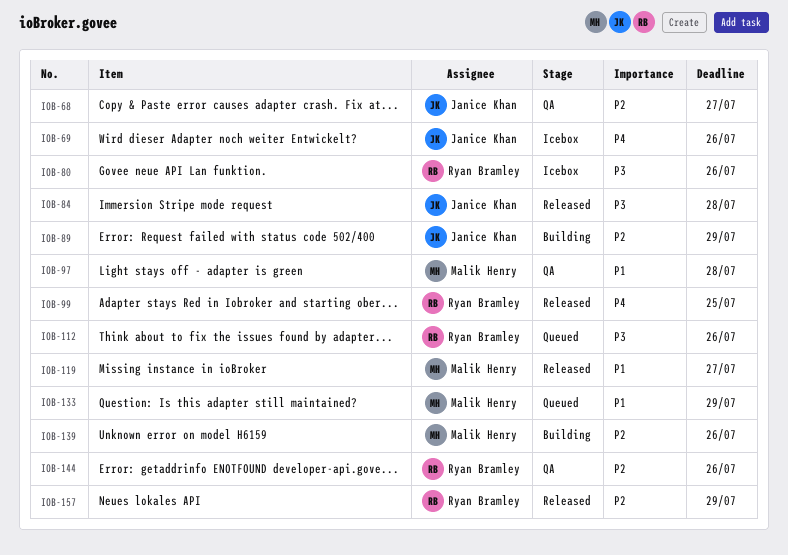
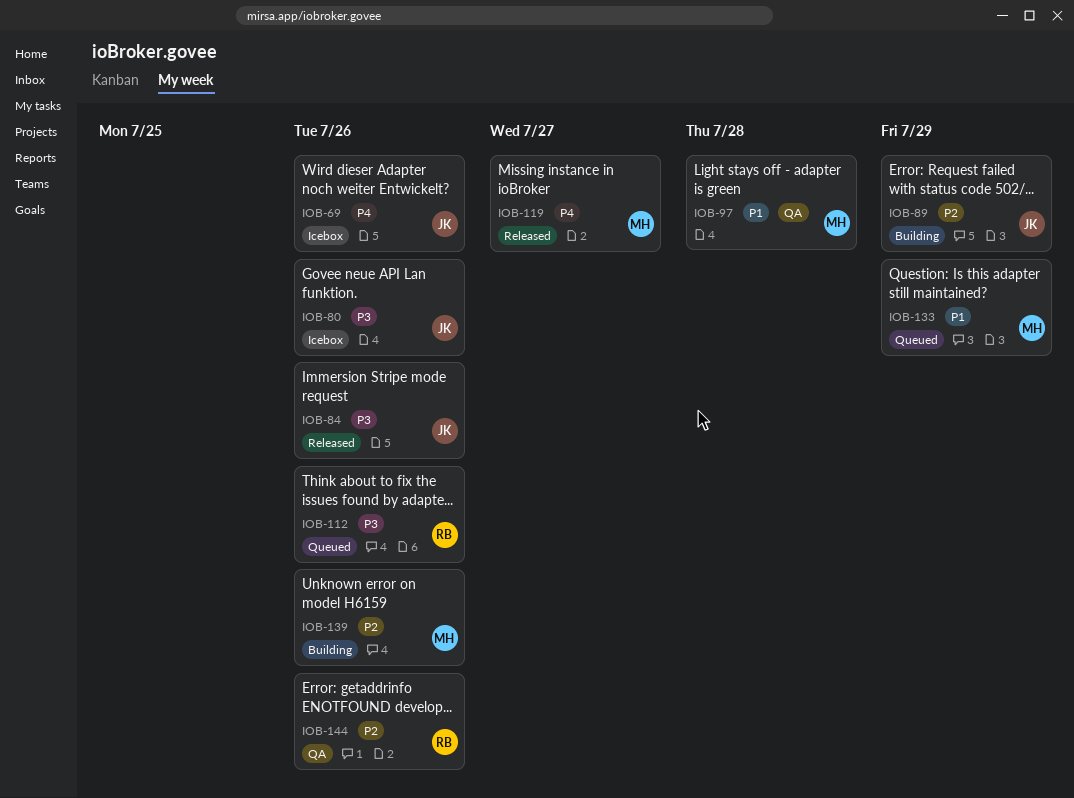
IOB-68: present -> none
IOB-80, owner: Ryan Bramley -> Janice Khan
IOB-84, due: Jul 28 -> Jul 26
IOB-99: present -> none
IOB-119, priority: P1 -> P4
IOB-157: present -> none

